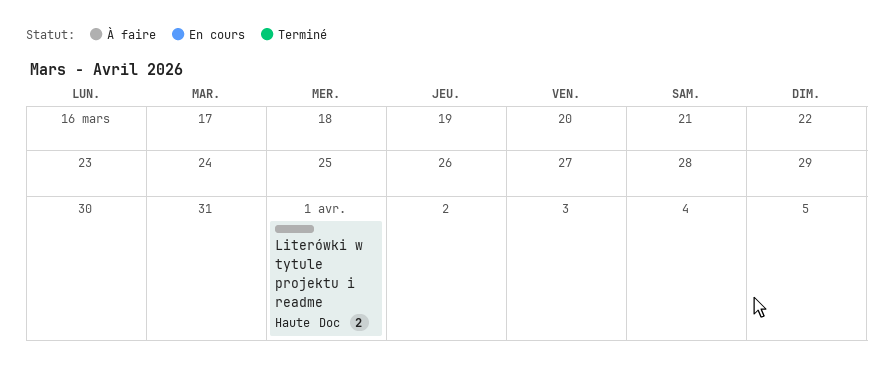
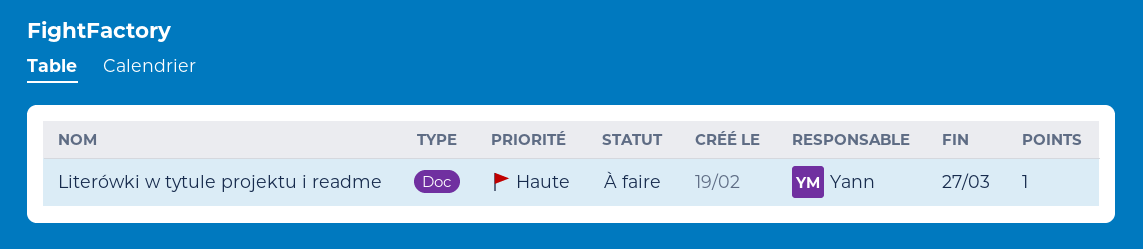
Literówki w tytule projektu i readme, estimate: 2 -> 1
Literówki w tytule projektu i readme, due: Apr 1 -> Mar 27

